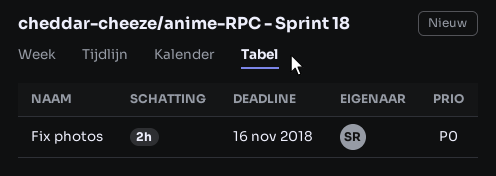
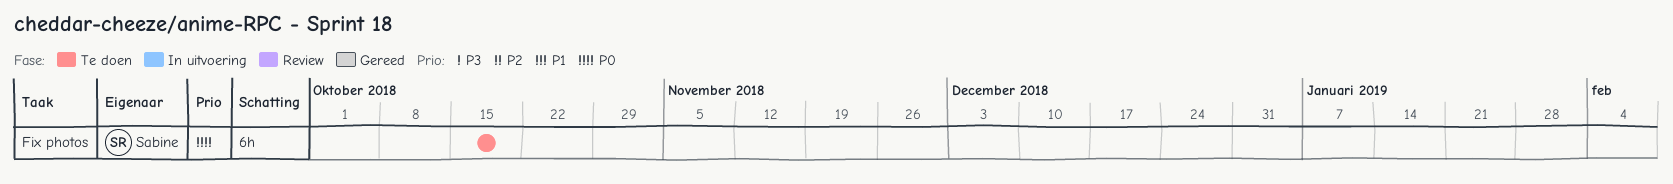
Fix photos, estimate: 2h -> 6h
Fix photos, due: Nov 16 -> Oct 19

